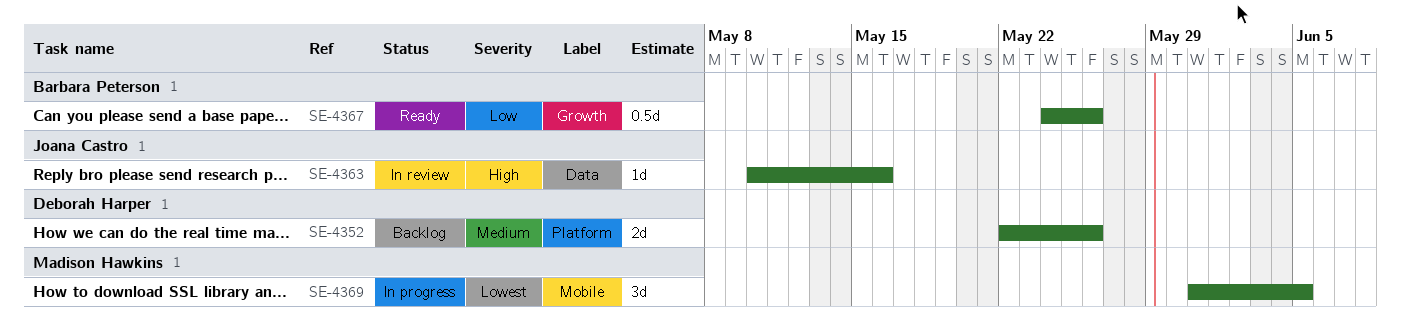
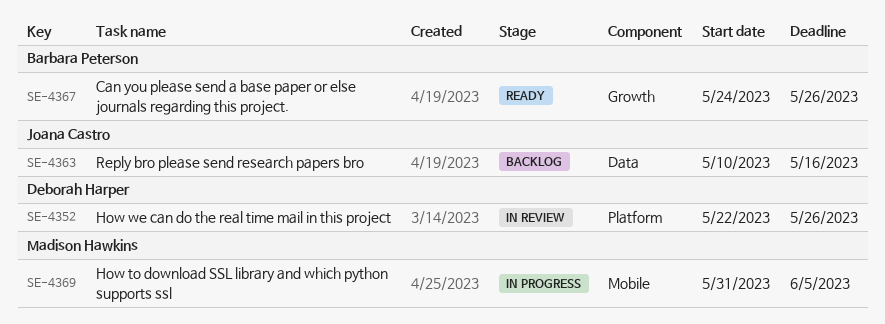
SE-4352, status: Backlog -> In review
SE-4363, status: In review -> Backlog

